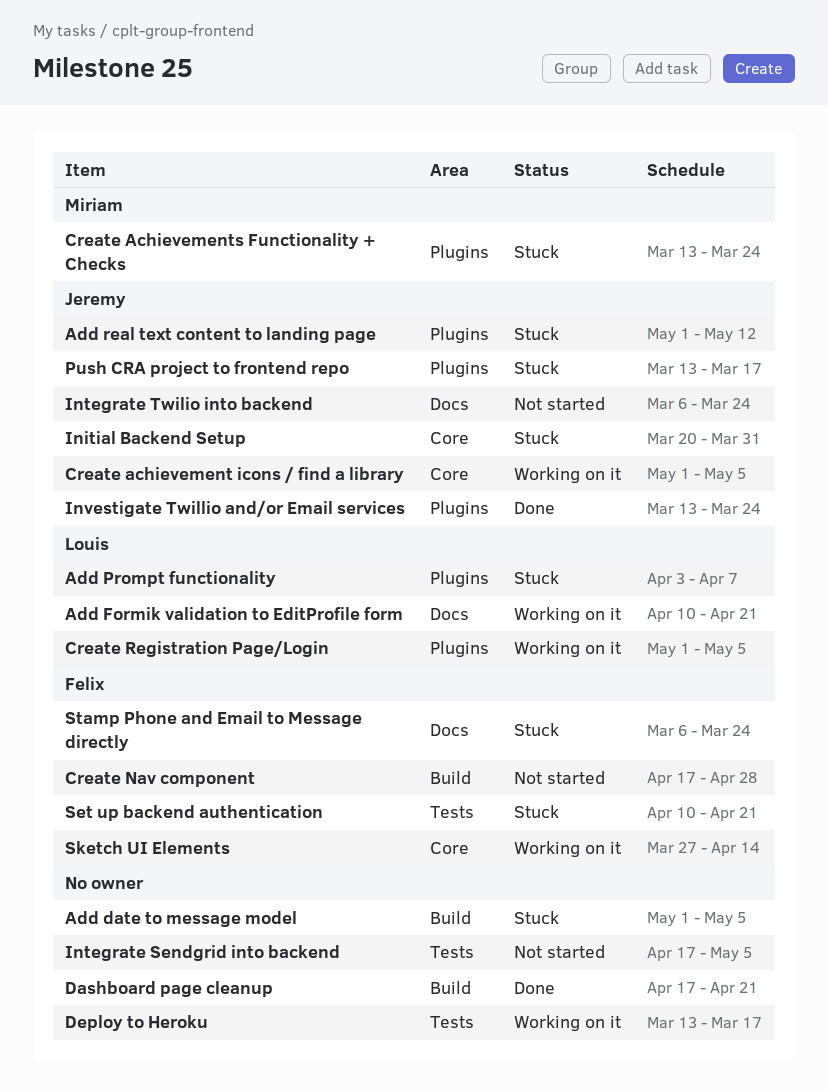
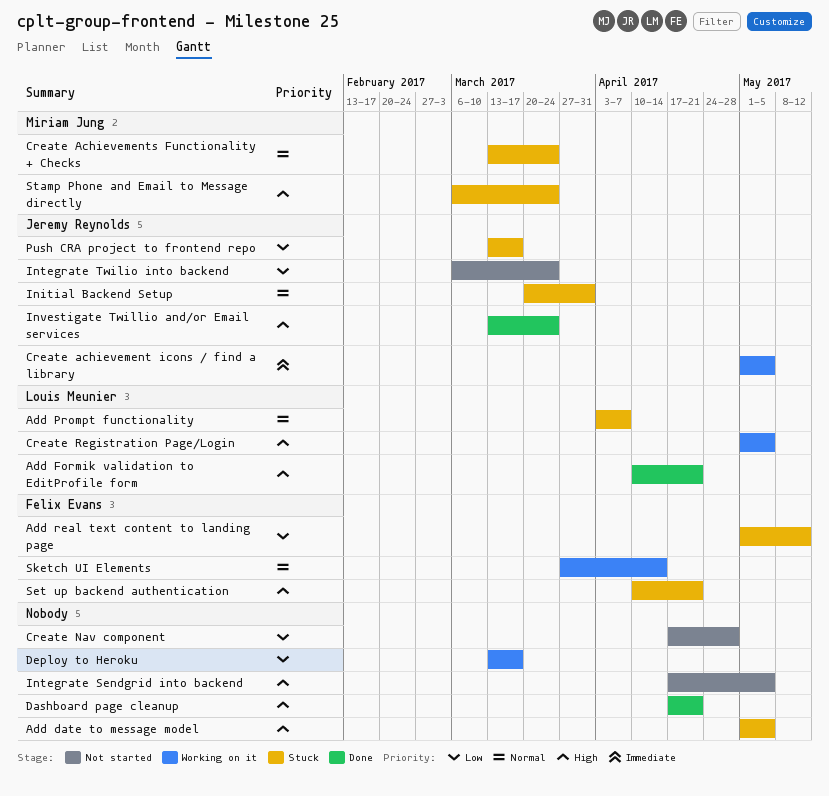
Add Formik validation to EditProfile form, status: Working on it -> Done
Add real text content to landing page, owner: Jeremy Reynolds -> Felix Evans
Create Nav component, owner: Felix Evans -> none
Stamp Phone and Email to Message directly, owner: Felix Evans -> Miriam Jung

